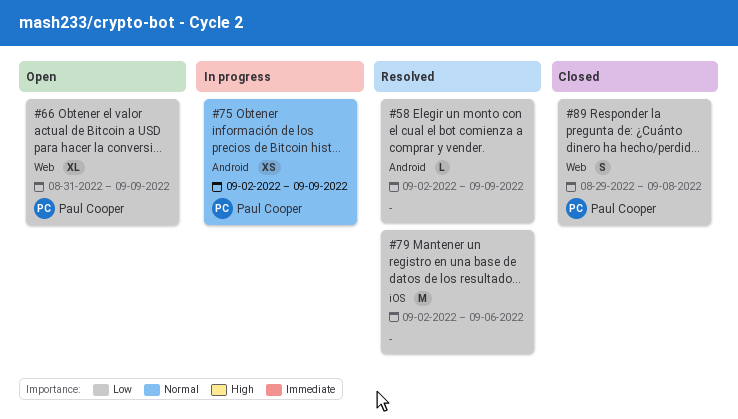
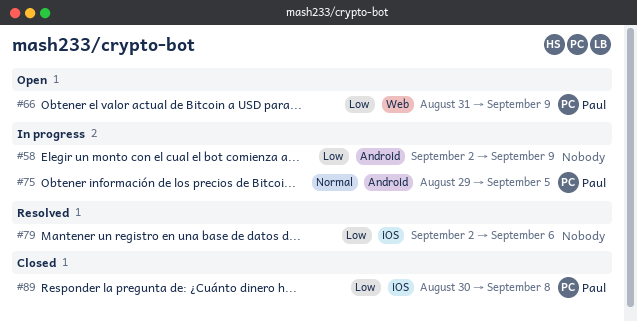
#58, status: Resolved -> In progress
#75, start: Sep 2 -> Aug 29
#75, due: Sep 9 -> Sep 5
#89, label: Web -> iOS
#89, start: Aug 29 -> Aug 30

